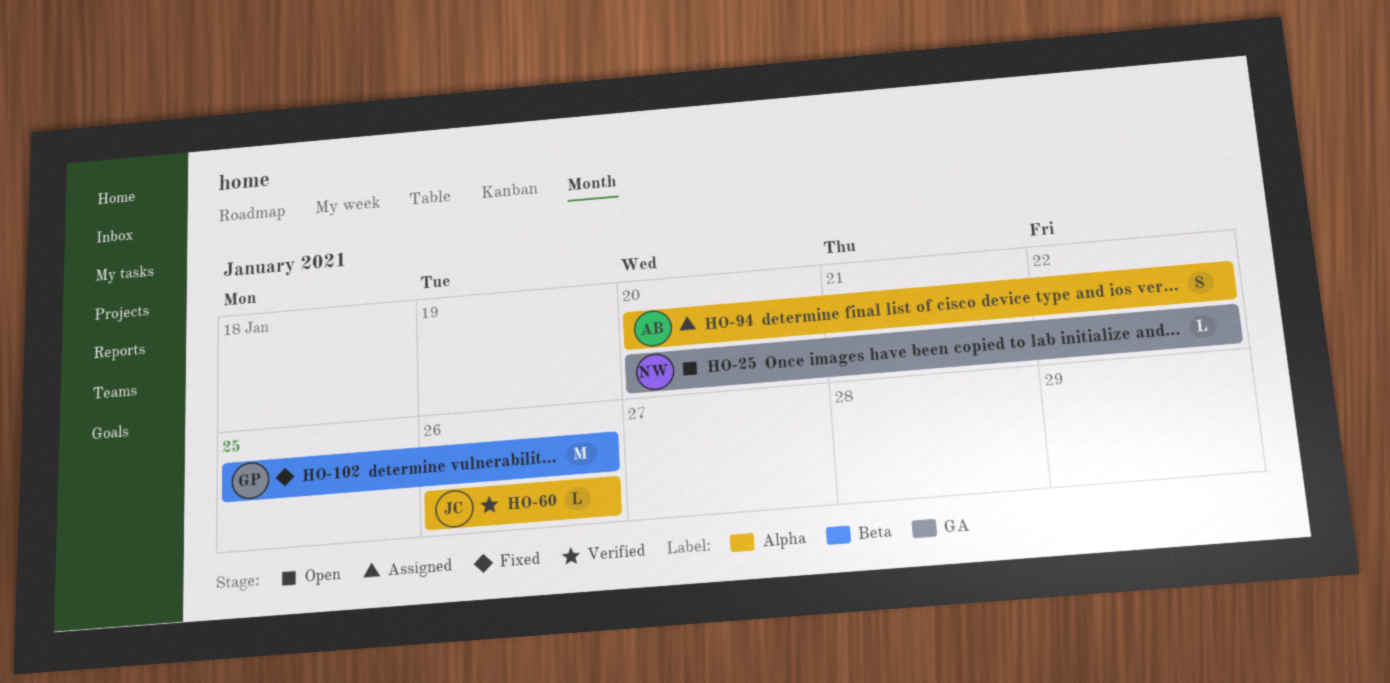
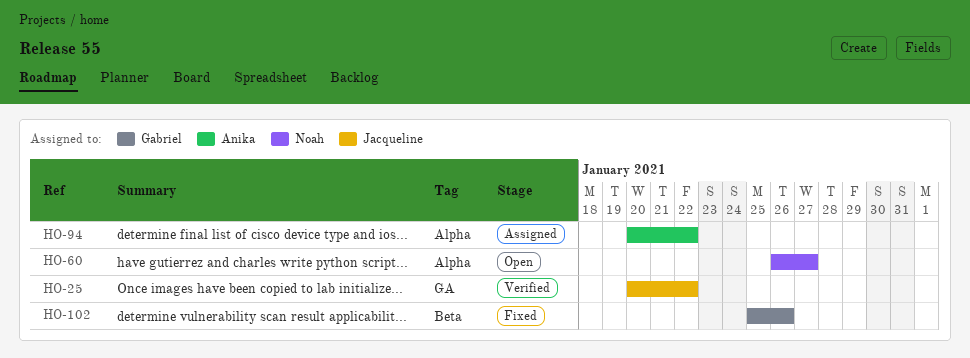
HO-25, status: Open -> Verified
HO-25, owner: Noah -> Jacqueline
HO-60, status: Verified -> Open
HO-60, owner: Jacqueline -> Noah
HO-60, due: Jan 26 -> Jan 27

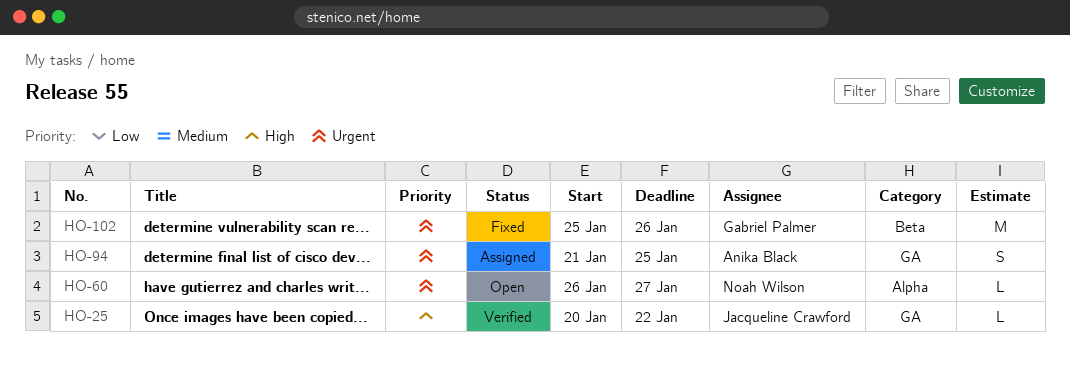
HO-94, label: Alpha -> GA
HO-94, start: Jan 20 -> Jan 21
HO-94, due: Jan 22 -> Jan 25

